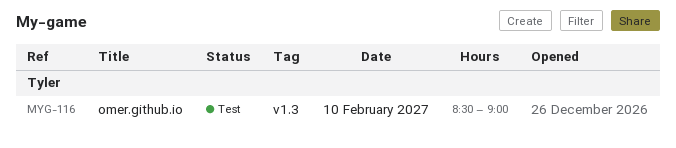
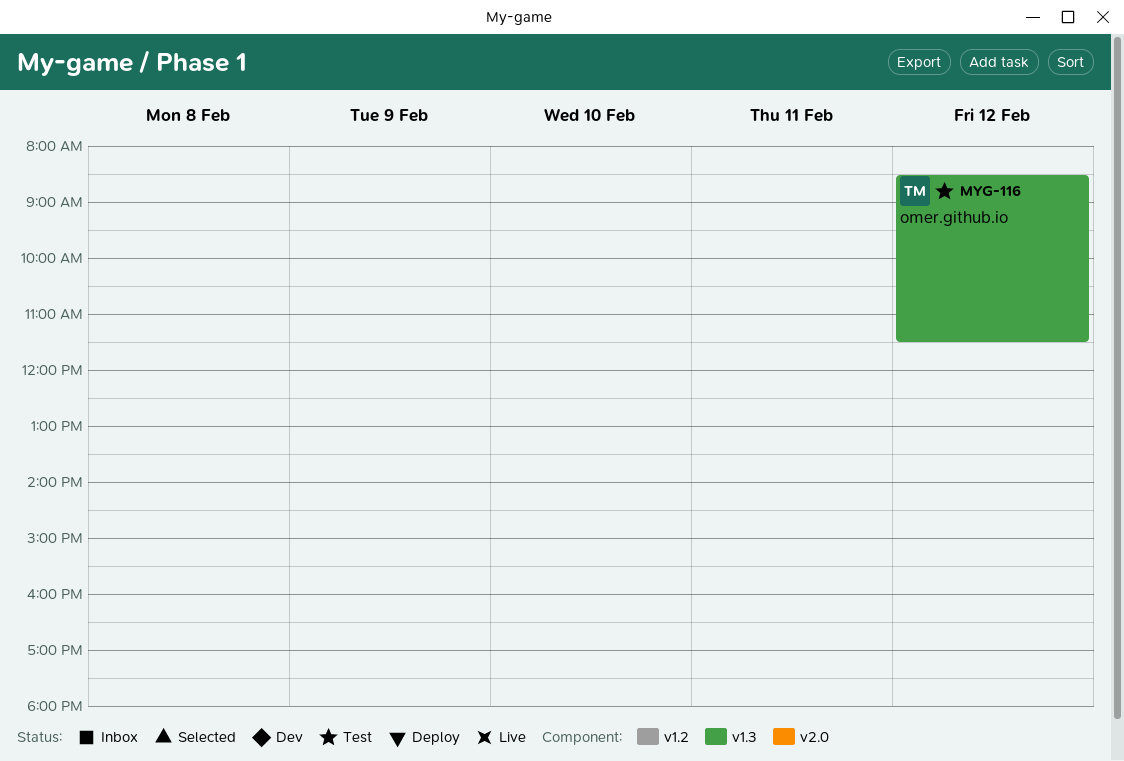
MYG-116, day: Feb 10 -> Feb 12
MYG-116, ends: 09:00 -> 11:30

